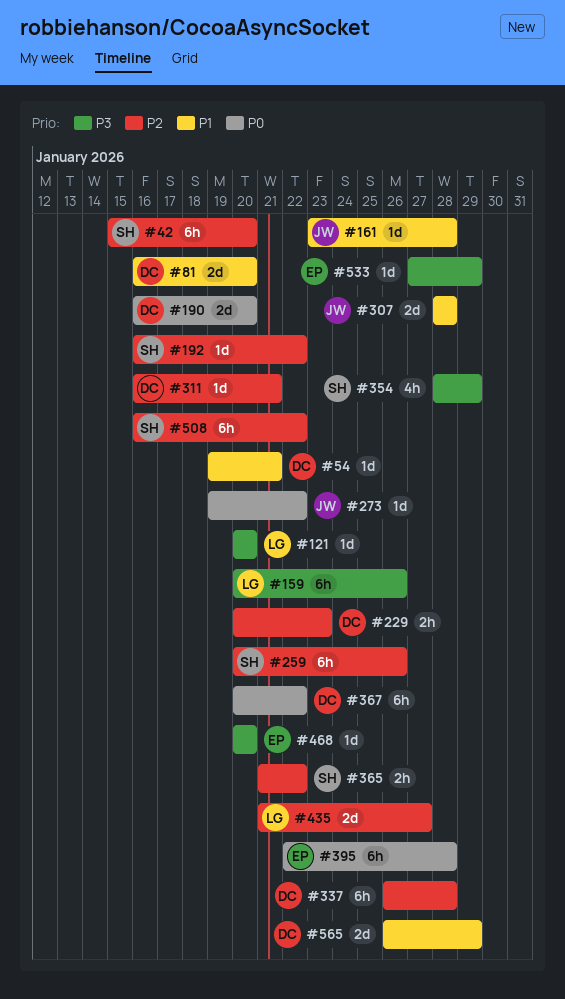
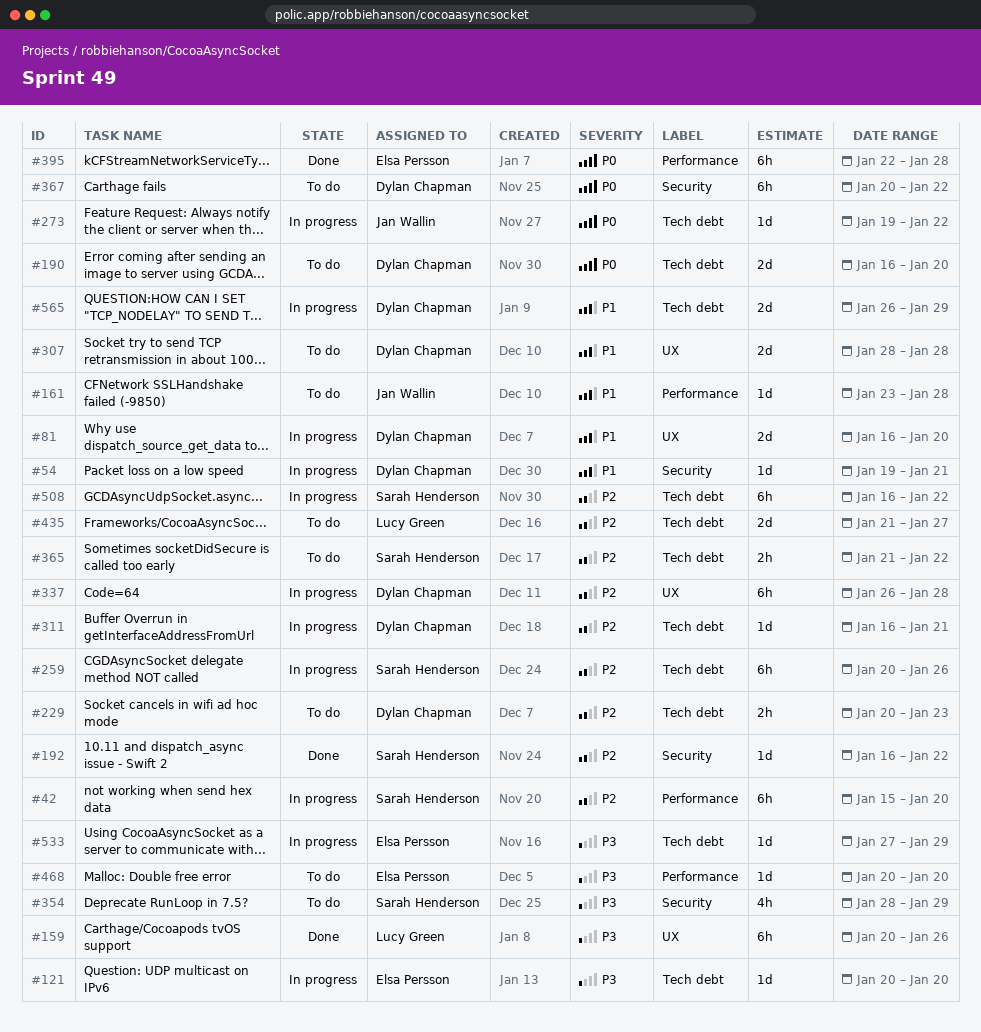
#121, owner: Lucy Green -> Elsa Persson
#307, owner: Jan Wallin -> Dylan Chapman

